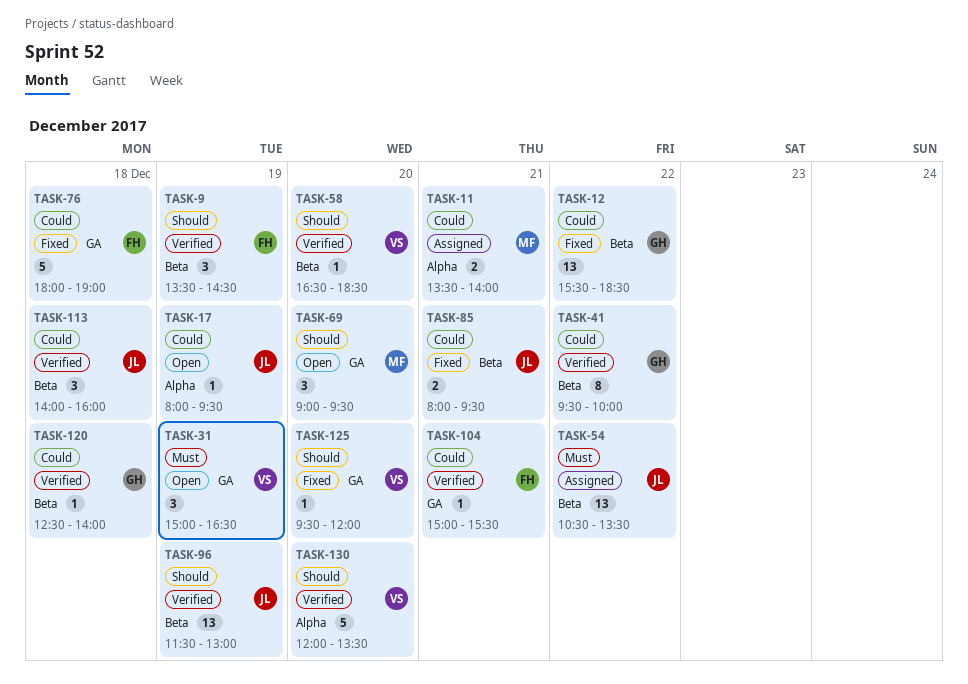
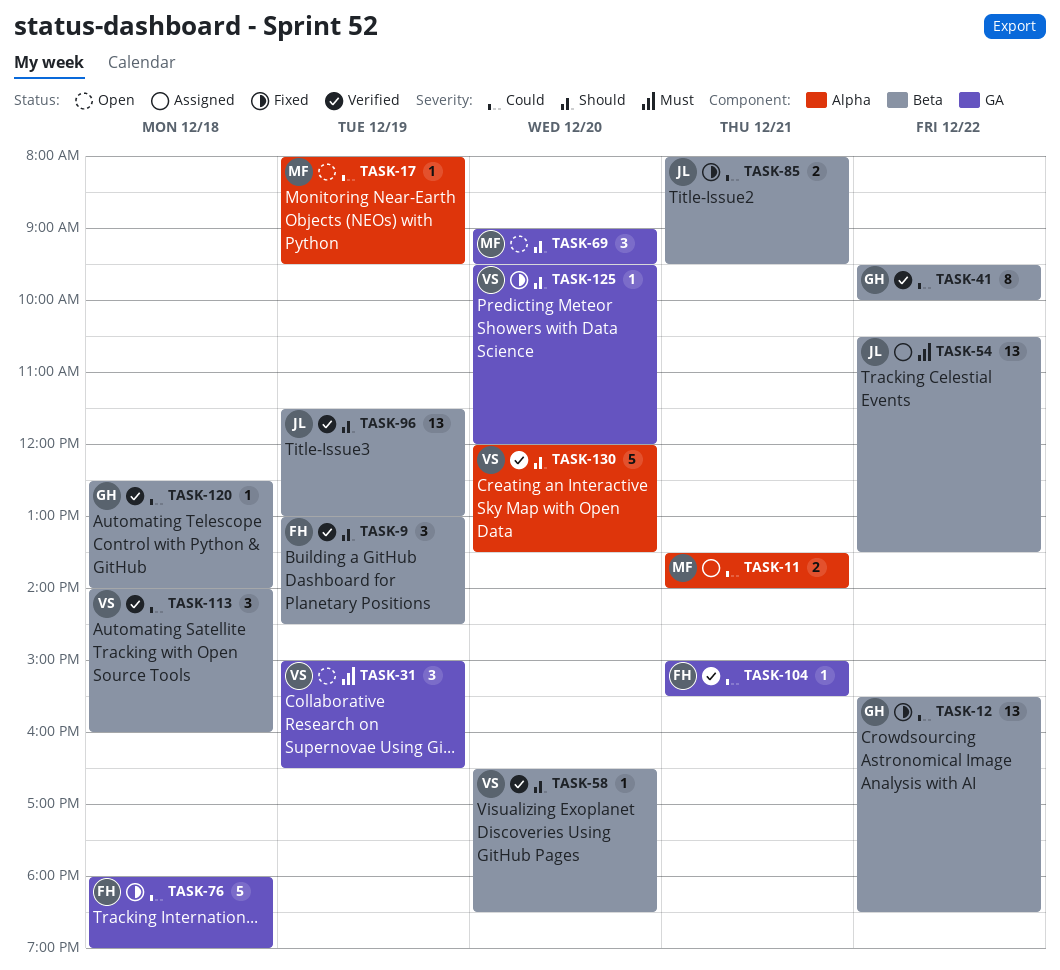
TASK-9, begins: 13:30 -> 13:00
TASK-17, owner: JL -> MF
TASK-113, owner: JL -> VS

